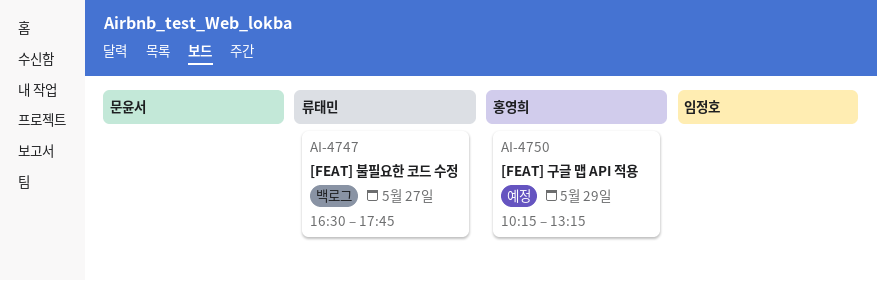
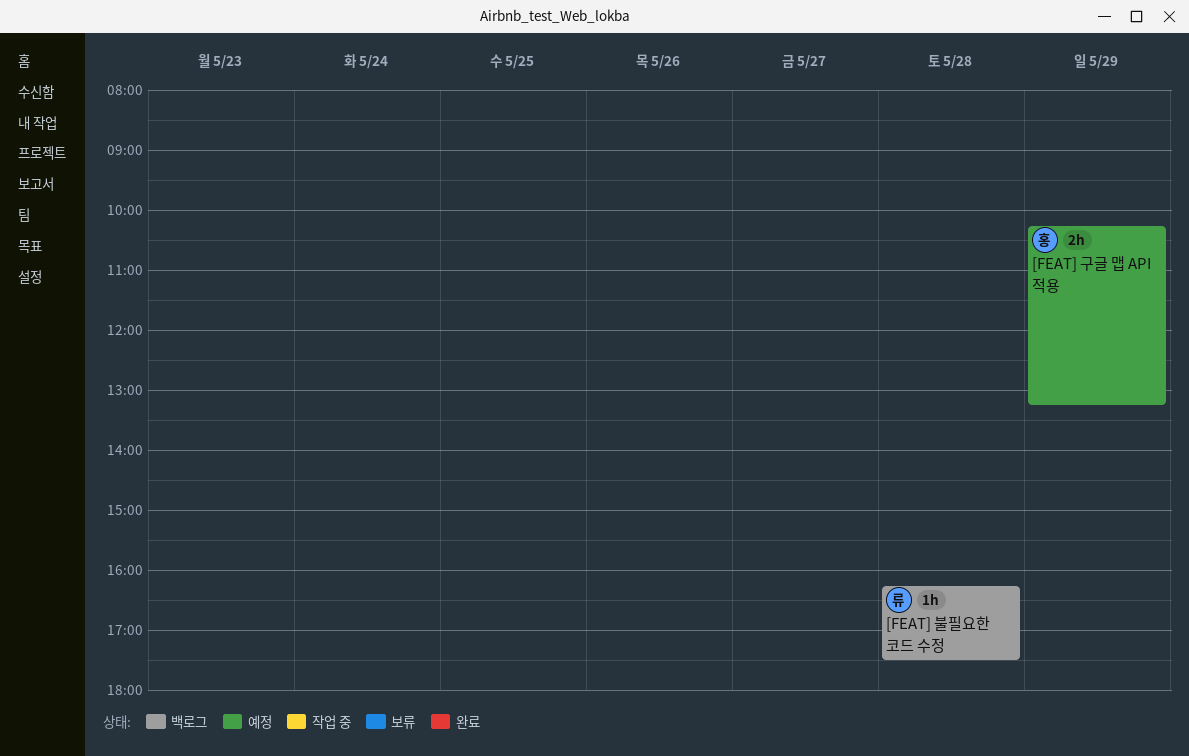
[FEAT] 불필요한 코드 수정, day: May 27 -> May 28
[FEAT] 불필요한 코드 수정, begins: 16:30 -> 16:15
[FEAT] 불필요한 코드 수정, ends: 17:45 -> 17:30

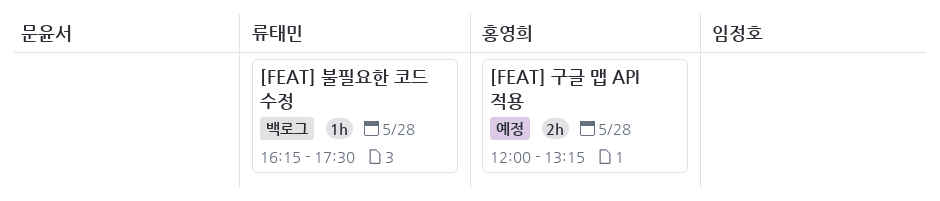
[FEAT] 구글 맵 API 적용, day: May 29 -> May 28
[FEAT] 구글 맵 API 적용, begins: 10:15 -> 12:00

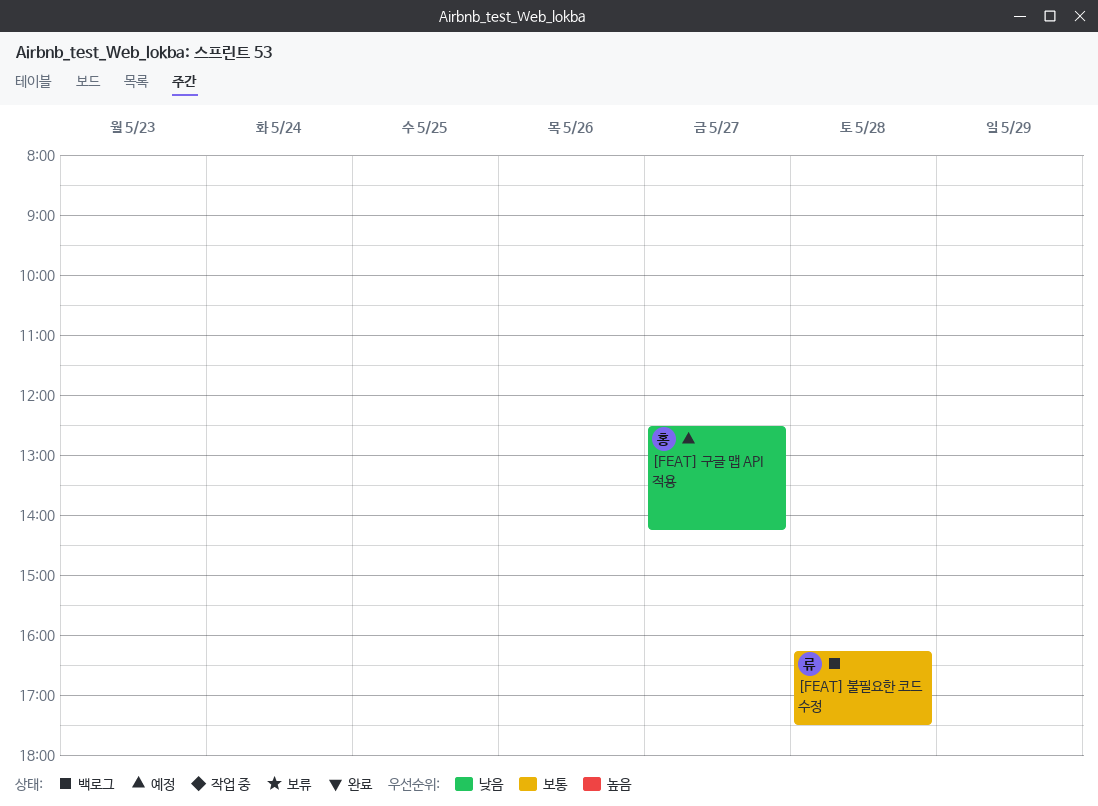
[FEAT] 구글 맵 API 적용, day: May 28 -> May 27
[FEAT] 구글 맵 API 적용, begins: 12:00 -> 12:30
[FEAT] 구글 맵 API 적용, ends: 13:15 -> 14:15

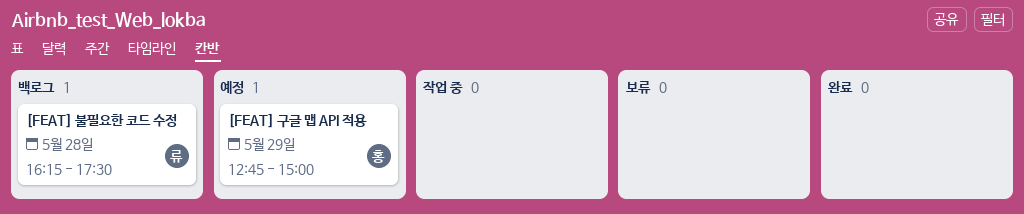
[FEAT] 구글 맵 API 적용, day: May 27 -> May 29
[FEAT] 구글 맵 API 적용, begins: 12:30 -> 12:45
[FEAT] 구글 맵 API 적용, ends: 14:15 -> 15:00

